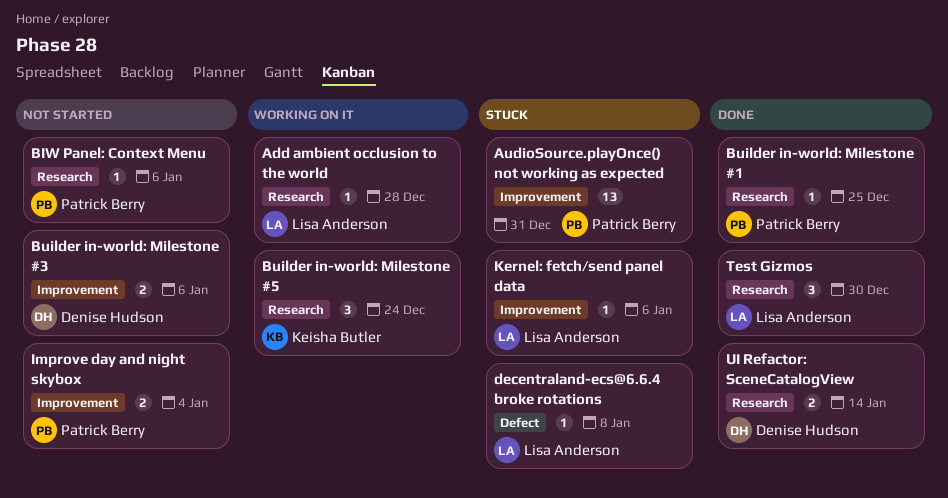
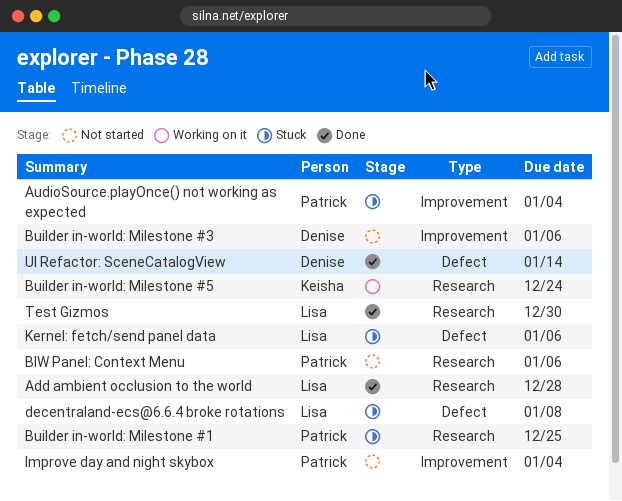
Add ambient occlusion to the world, status: Working on it -> Done
AudioSource.playOnce() not working as expected, due: Dec 31 -> Jan 4
Builder in-world: Milestone #1, status: Done -> Stuck
Kernel: fetch/send panel data, label: Improvement -> Defect
UI Refactor: SceneCatalogView, label: Research -> Defect

